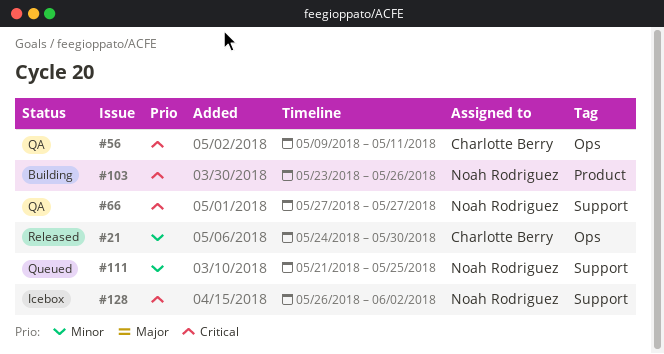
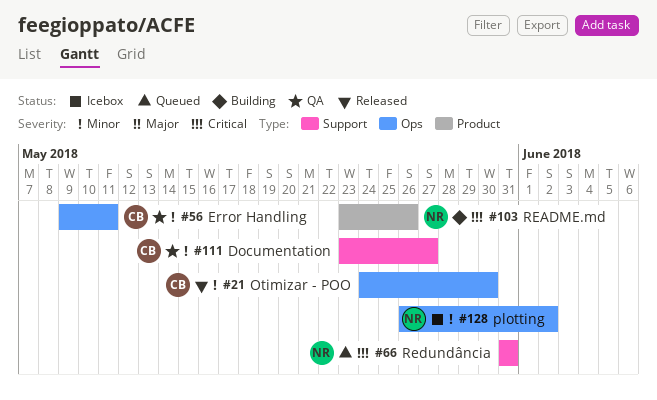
#56, priority: Critical -> Minor
#66, status: QA -> Queued
#66, start: May 27 -> May 31
#66, due: May 27 -> May 31
#111, status: Queued -> QA
#111, owner: Noah Rodriguez -> Charlotte Berry
#111, start: May 21 -> May 23
#111, due: May 25 -> May 27
#128, priority: Critical -> Minor
#128, label: Support -> Ops

